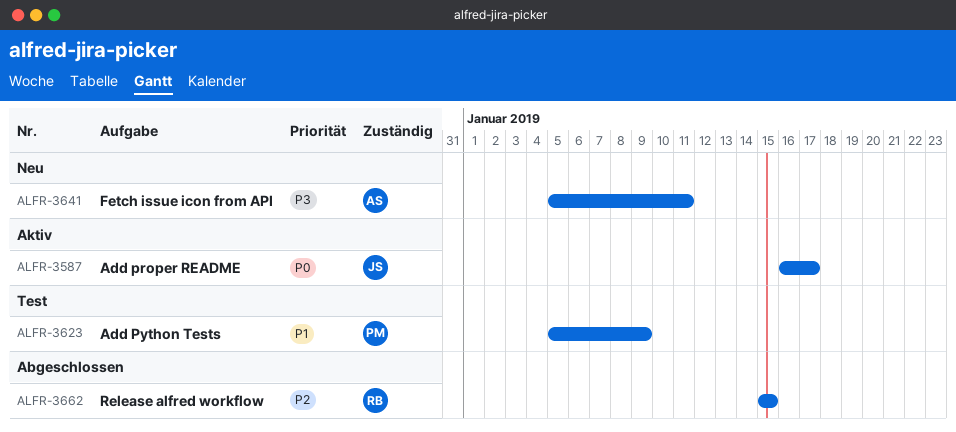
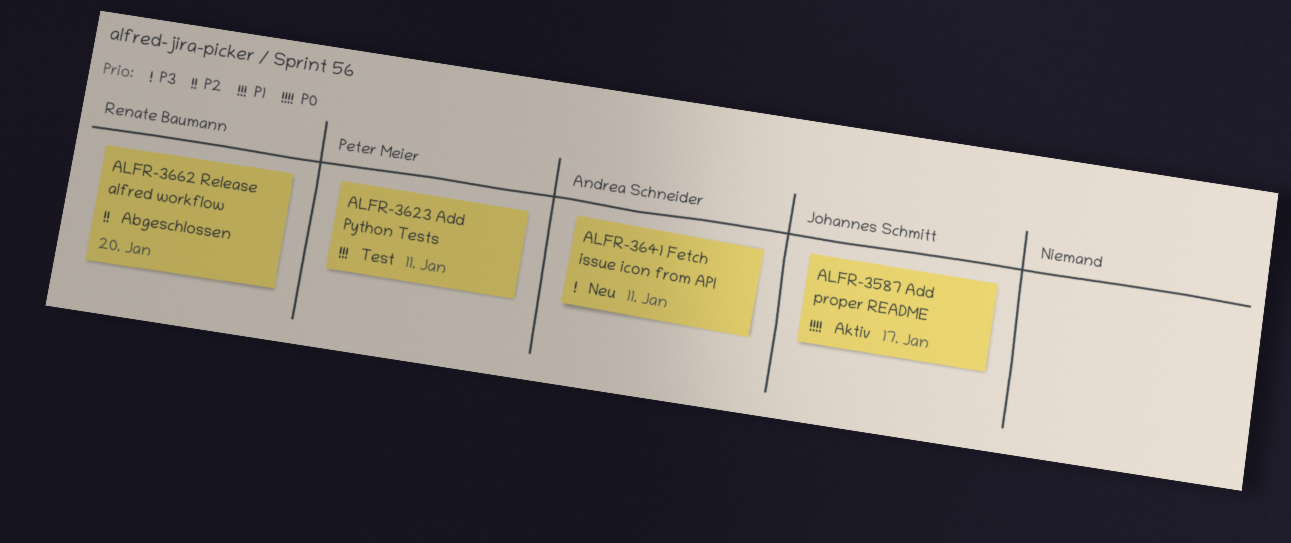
ALFR-3623, due: Jan 9 -> Jan 11
ALFR-3662, due: Jan 15 -> Jan 20

